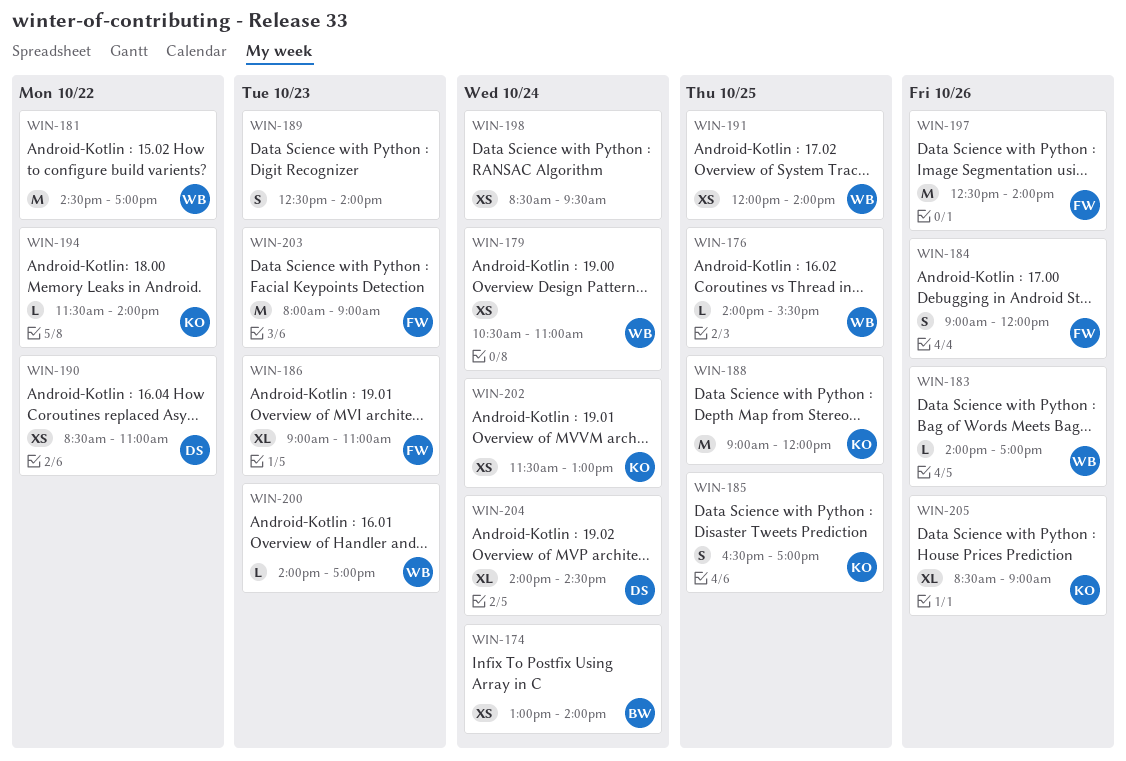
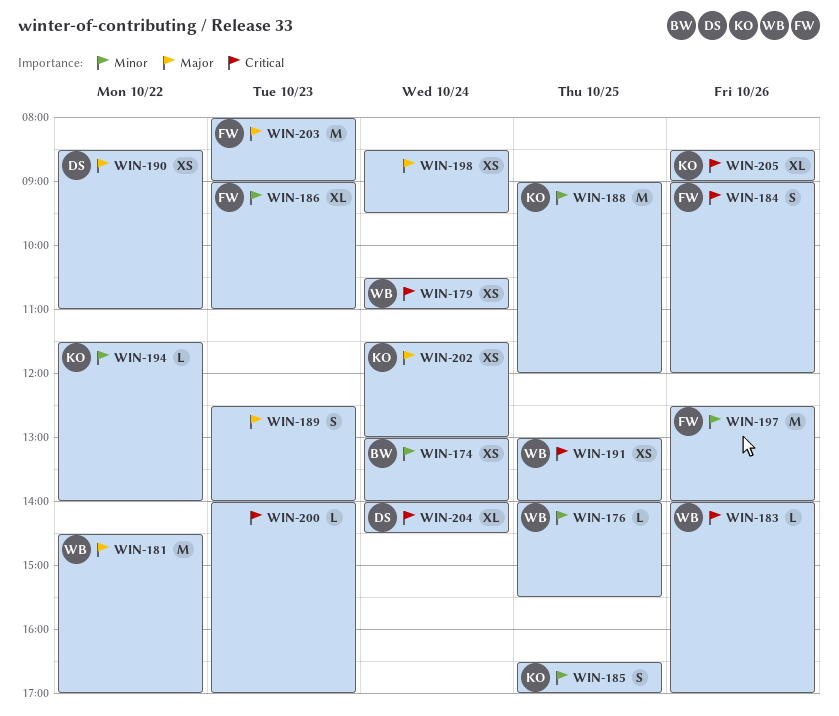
WIN-191, begins: 12:00 -> 13:00
WIN-200, owner: WB -> none

